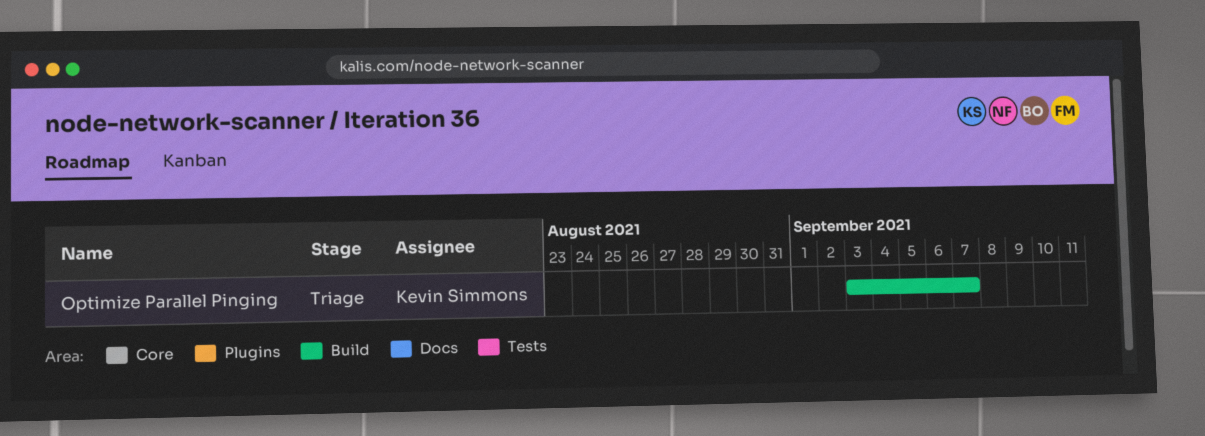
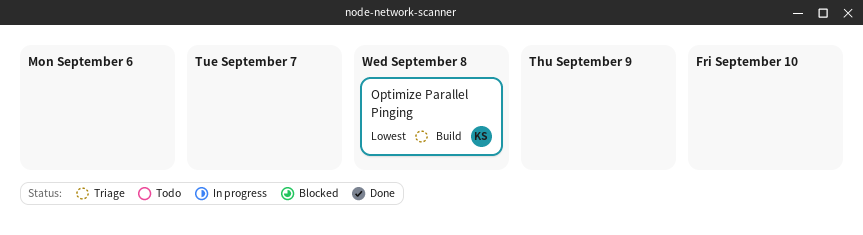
Optimize Parallel Pinging, due: Sep 7 -> Sep 8

